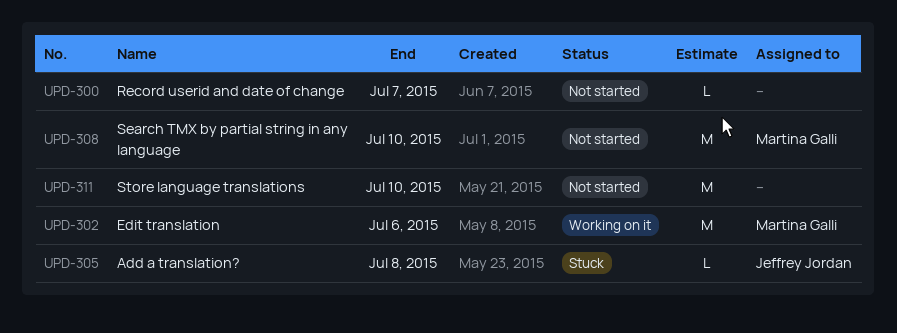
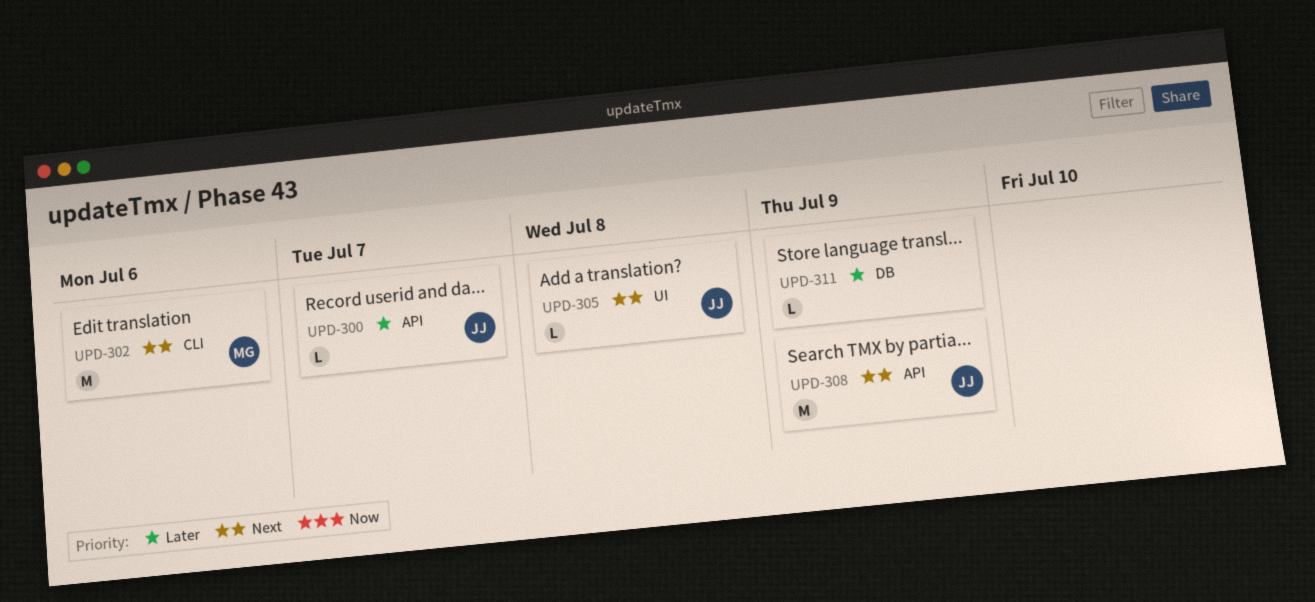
UPD-300, owner: none -> Jeffrey Jordan
UPD-308, owner: Martina Galli -> Jeffrey Jordan
UPD-308, due: Jul 10 -> Jul 9
UPD-311, estimate: M -> L
UPD-311, due: Jul 10 -> Jul 9

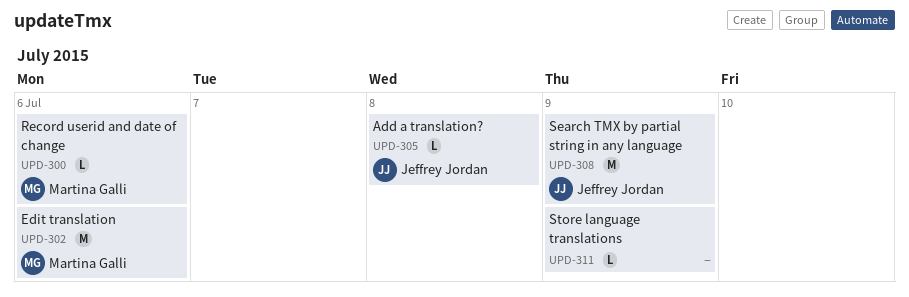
UPD-300, owner: Jeffrey Jordan -> Martina Galli
UPD-300, due: Jul 7 -> Jul 6

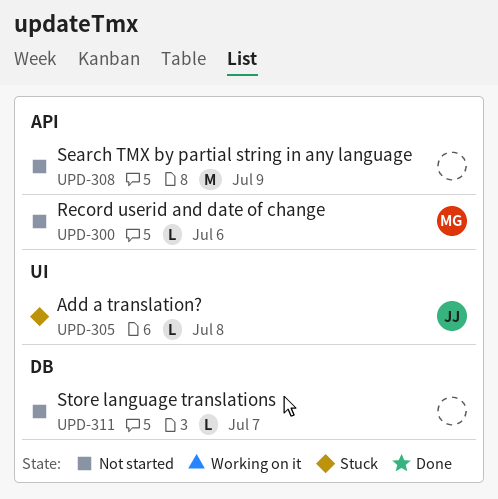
UPD-302: present -> none
UPD-308, owner: Jeffrey Jordan -> none
UPD-311, due: Jul 9 -> Jul 7

